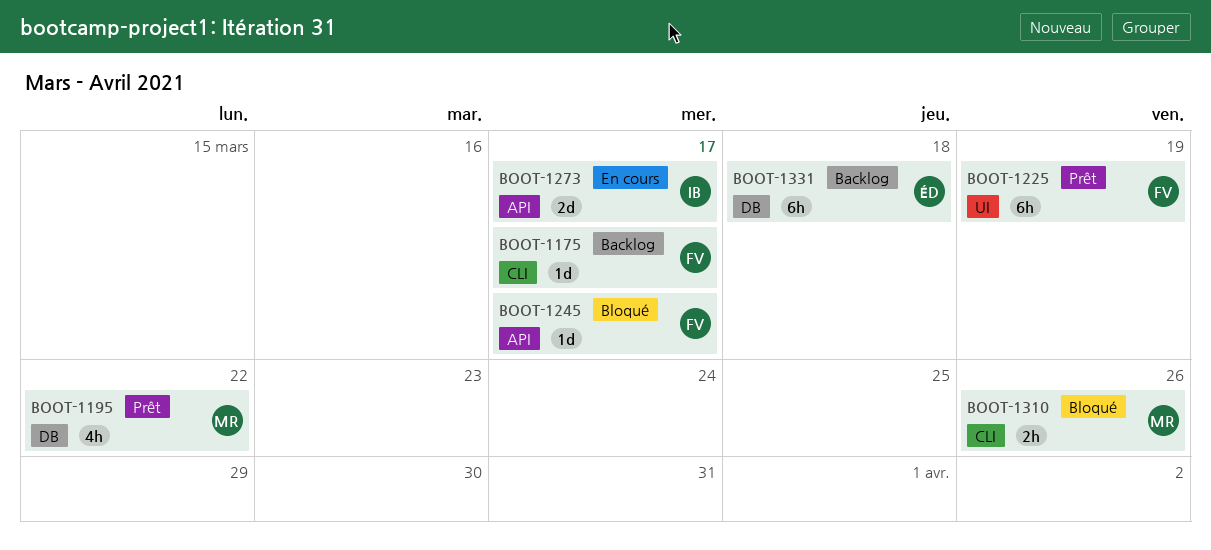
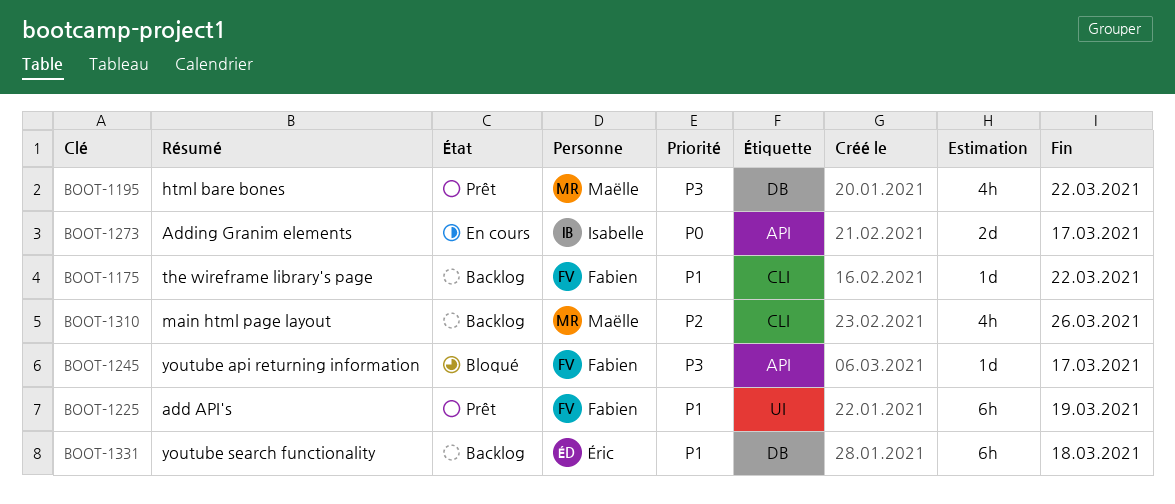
BOOT-1175, due: Mar 17 -> Mar 22
BOOT-1310, status: Bloqué -> Backlog
BOOT-1310, estimate: 2h -> 4h

